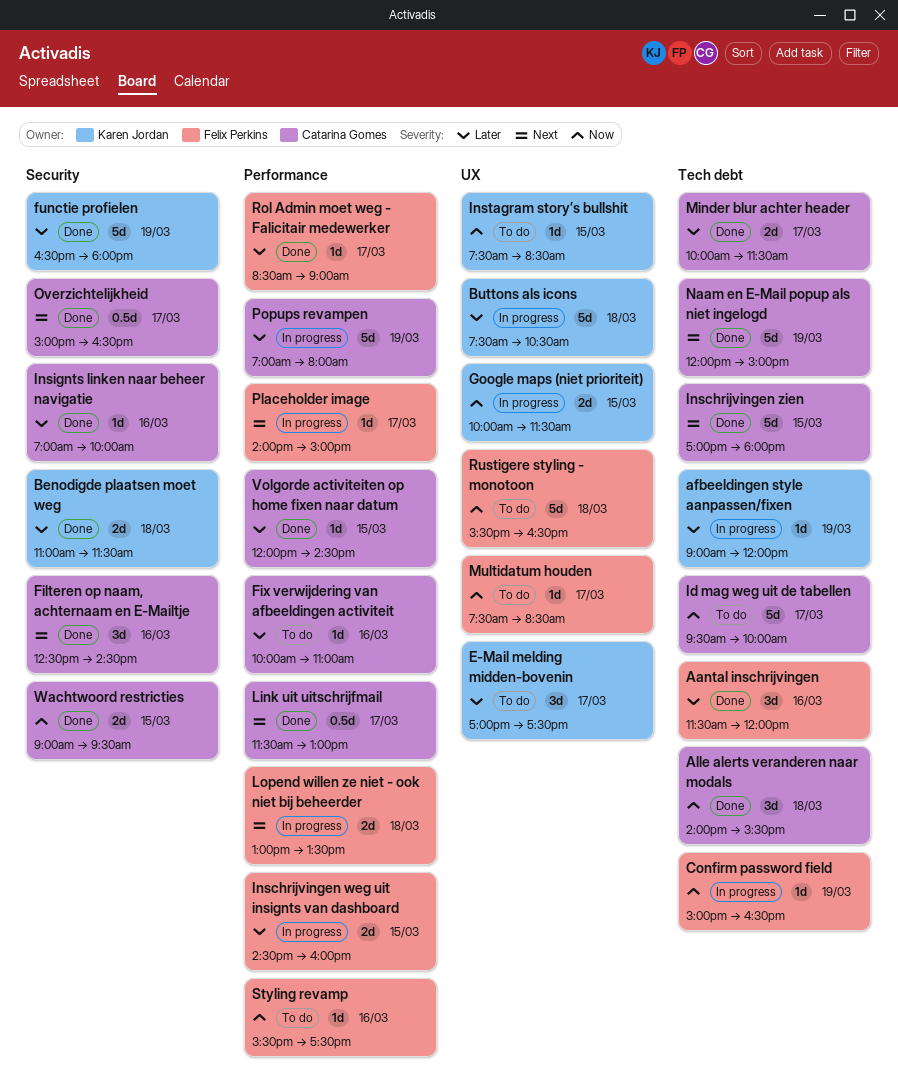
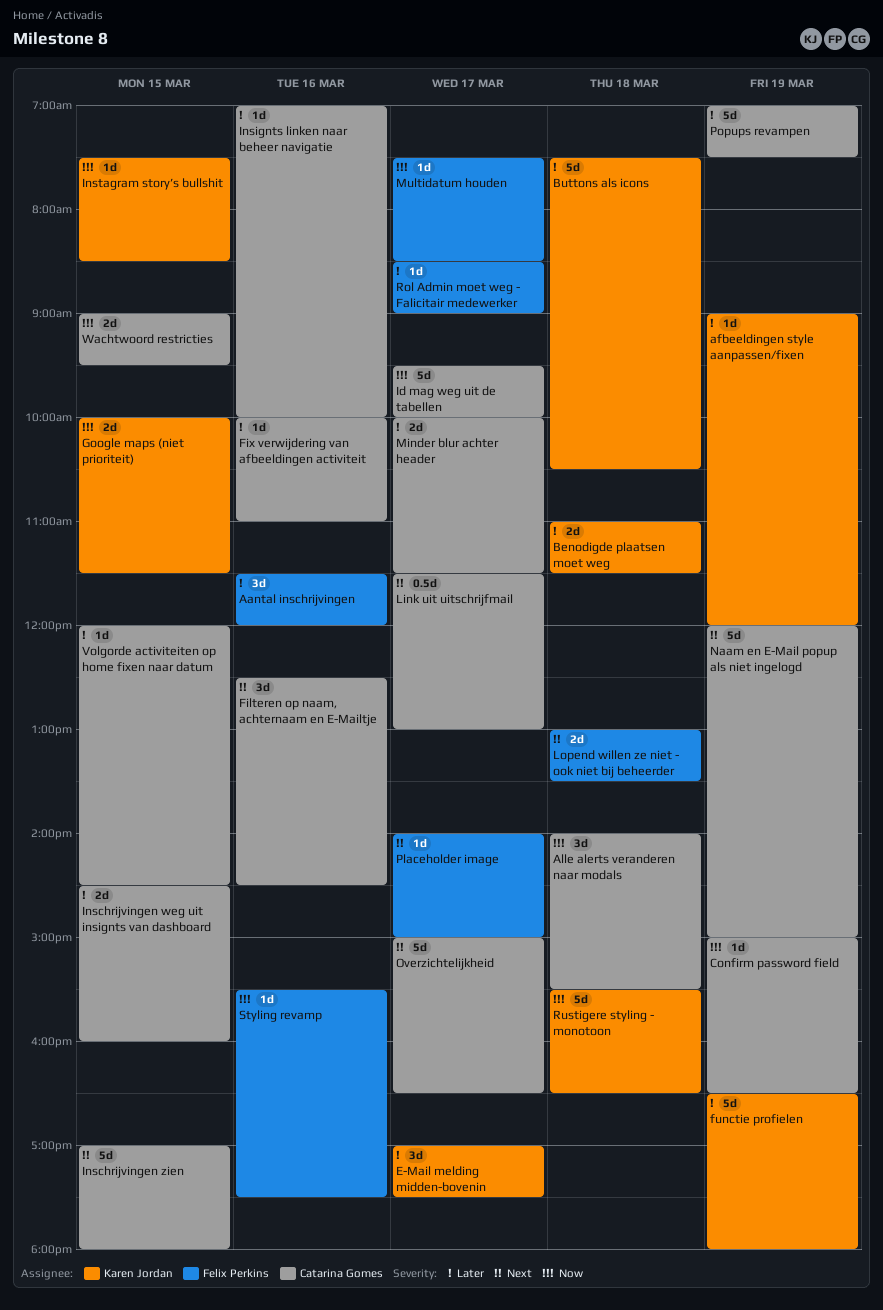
Confirm password field, owner: Felix Perkins -> Catarina Gomes
Inschrijvingen weg uit insignts van dashboard, owner: Felix Perkins -> Catarina Gomes
Overzichtelijkheid, estimate: 0.5d -> 5d
Popups revampen, ends: 08:00 -> 07:30
Rustigere styling - monotoon, owner: Felix Perkins -> Karen Jordan

